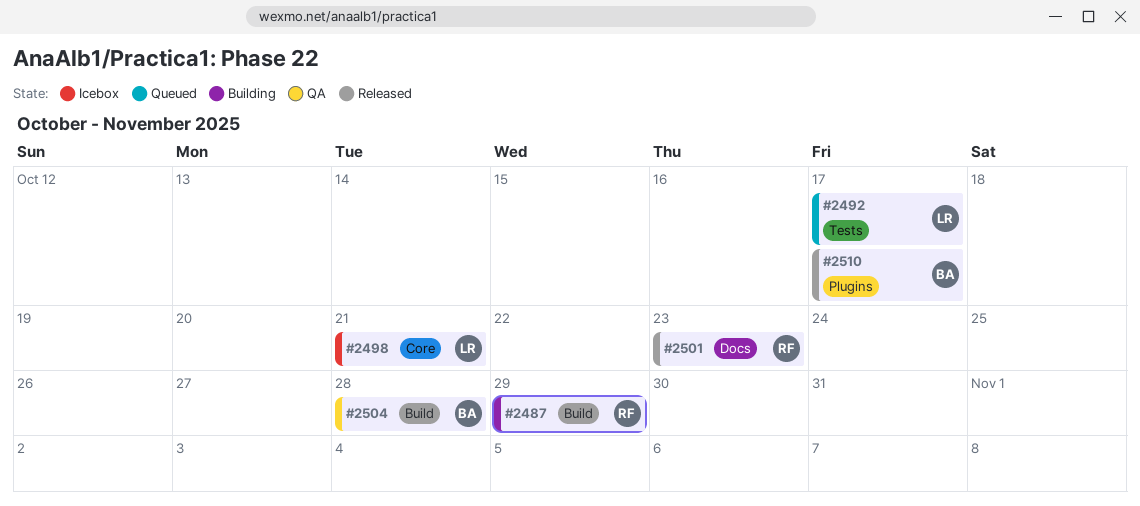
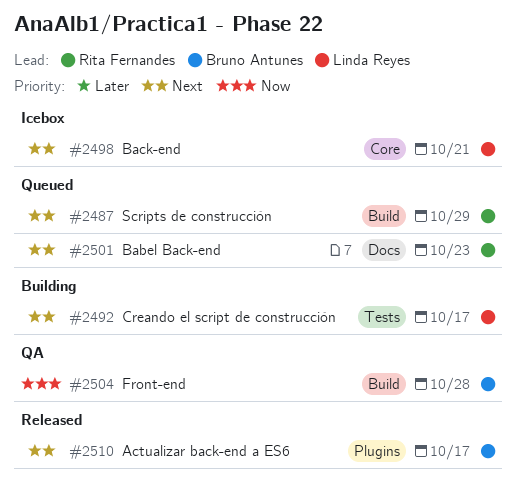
#2487, status: Building -> Queued
#2492, status: Queued -> Building
#2501, status: Released -> Queued

